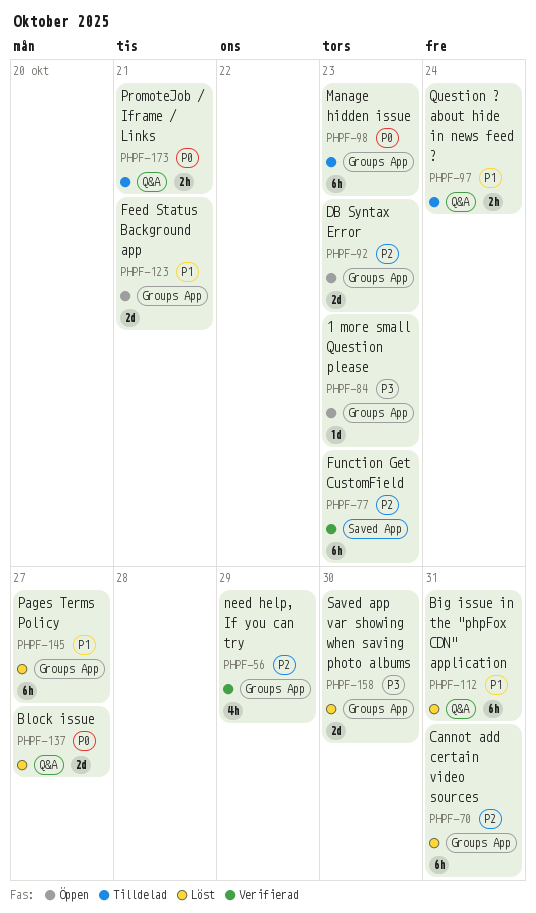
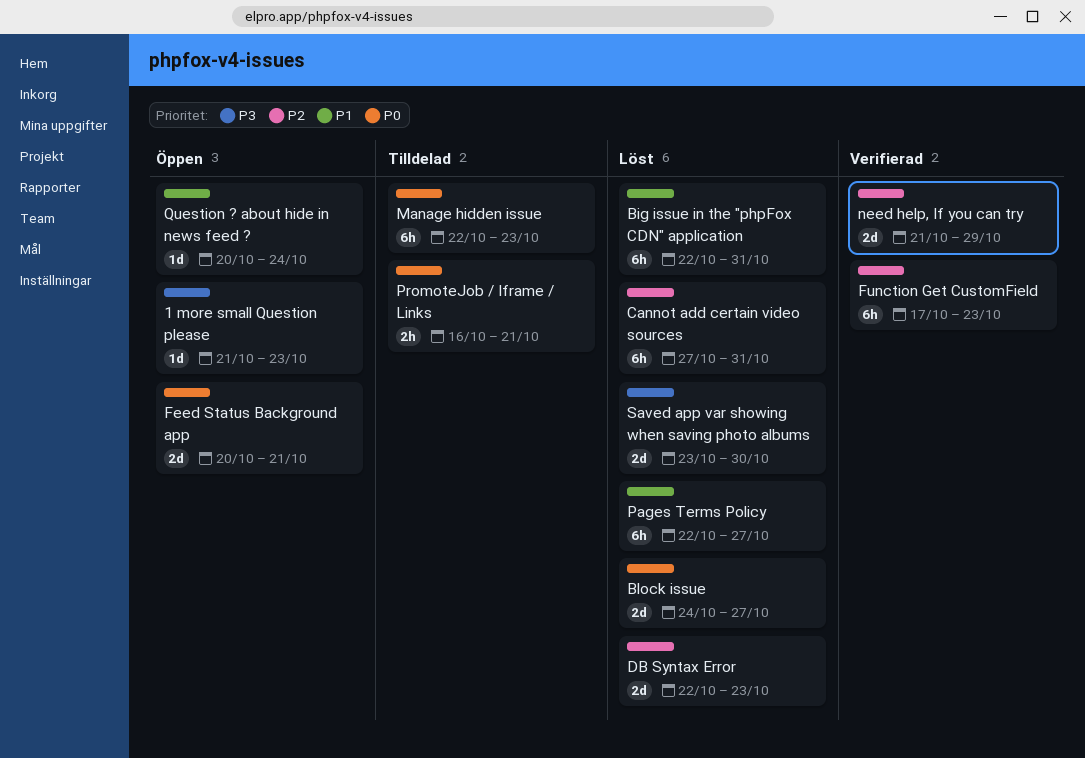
DB Syntax Error, status: Öppen -> Löst
Feed Status Background app, priority: P1 -> P0
need help, If you can try, estimate: 4h -> 2d
Question ? about hide in news feed ?, status: Tilldelad -> Öppen
Question ? about hide in news feed ?, estimate: 2h -> 1d

